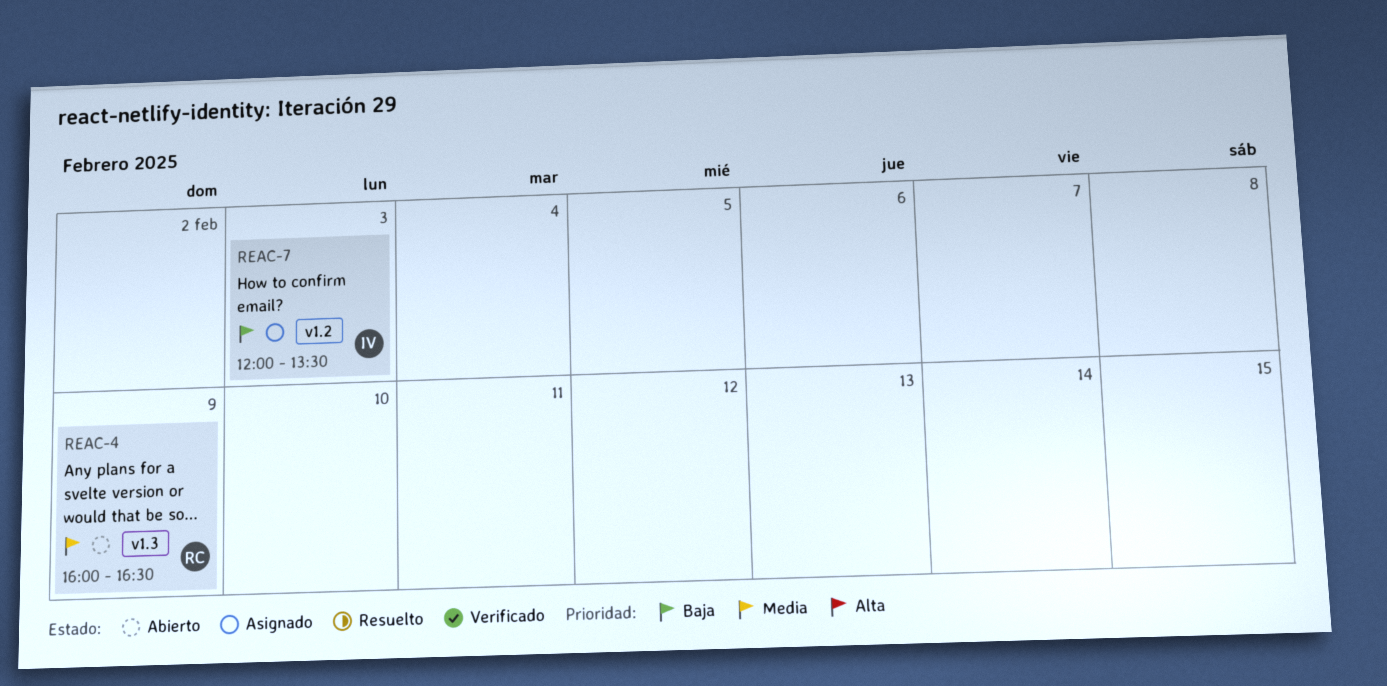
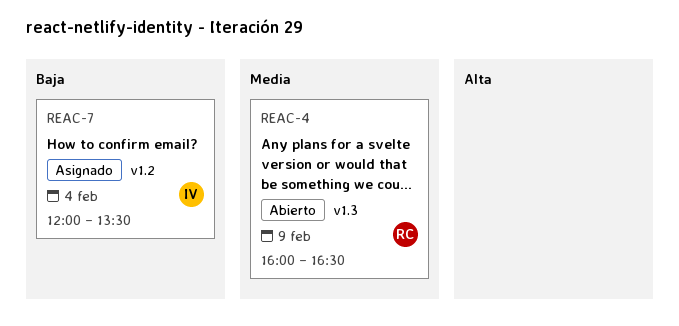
REAC-7, day: Feb 3 -> Feb 4

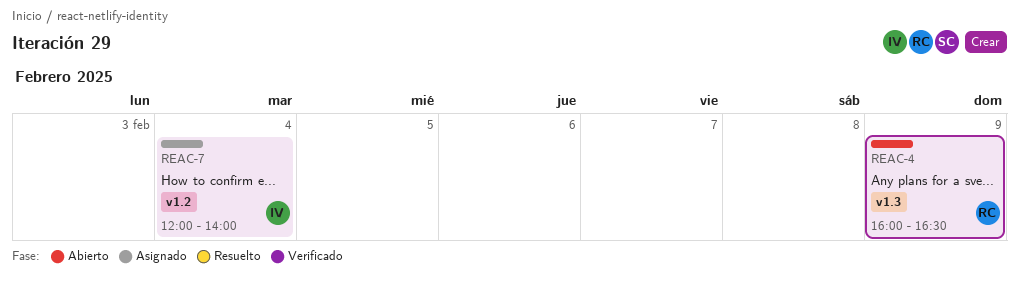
REAC-7, ends: 13:30 -> 14:00

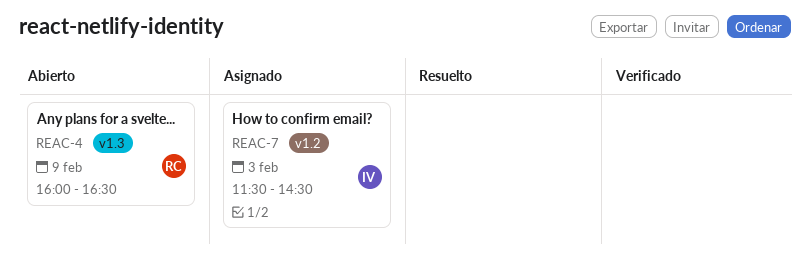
REAC-7, day: Feb 4 -> Feb 3
REAC-7, begins: 12:00 -> 11:30
REAC-7, ends: 14:00 -> 14:30

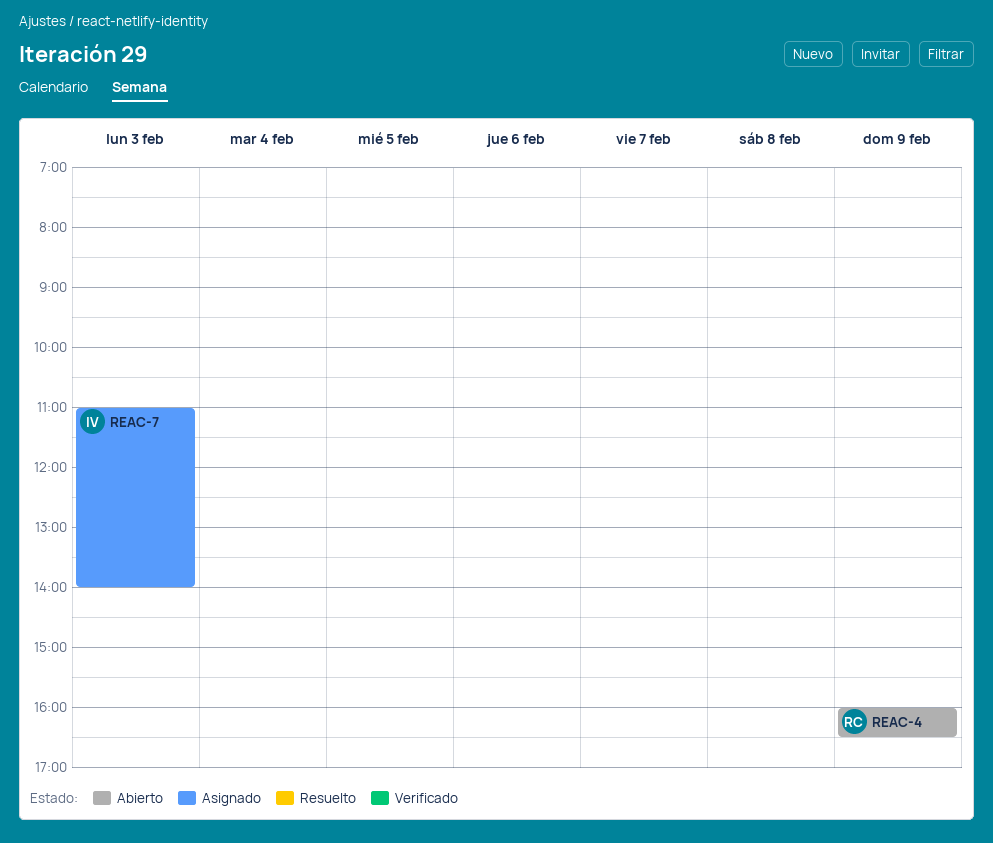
REAC-7, begins: 11:30 -> 11:00
REAC-7, ends: 14:30 -> 14:00

